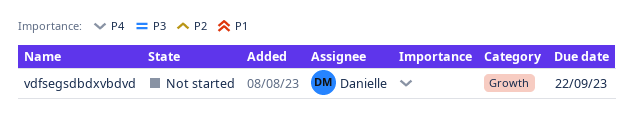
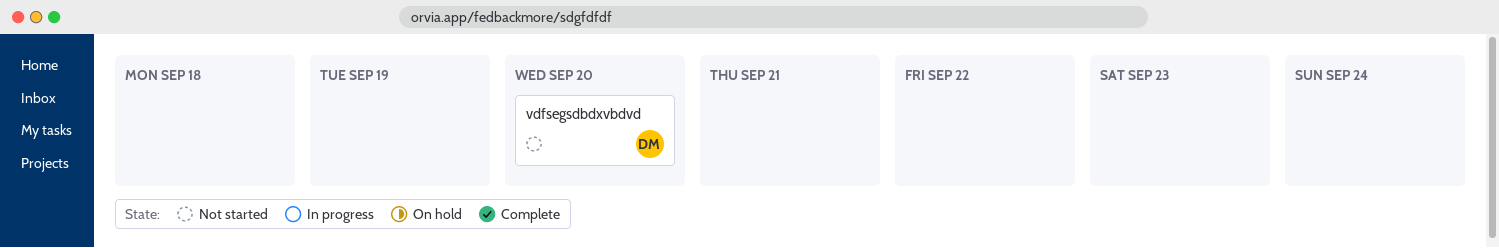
vdfsegsdbdxvbdvd, due: Sep 22 -> Sep 20

